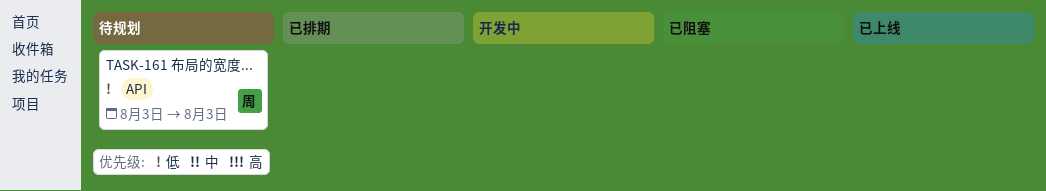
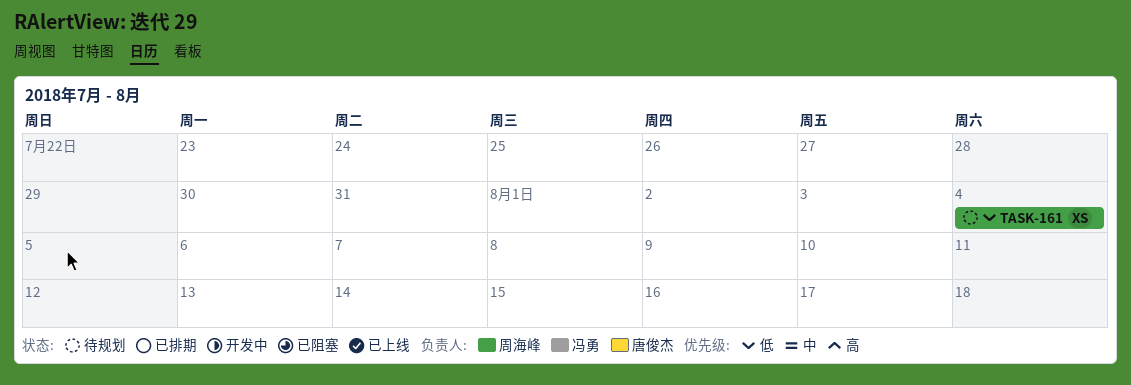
TASK-161, start: Aug 3 -> Aug 4
TASK-161, due: Aug 3 -> Aug 4

